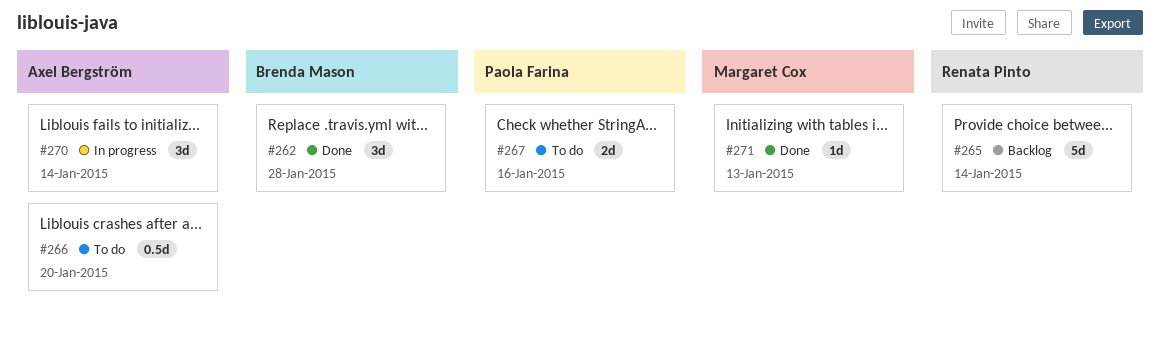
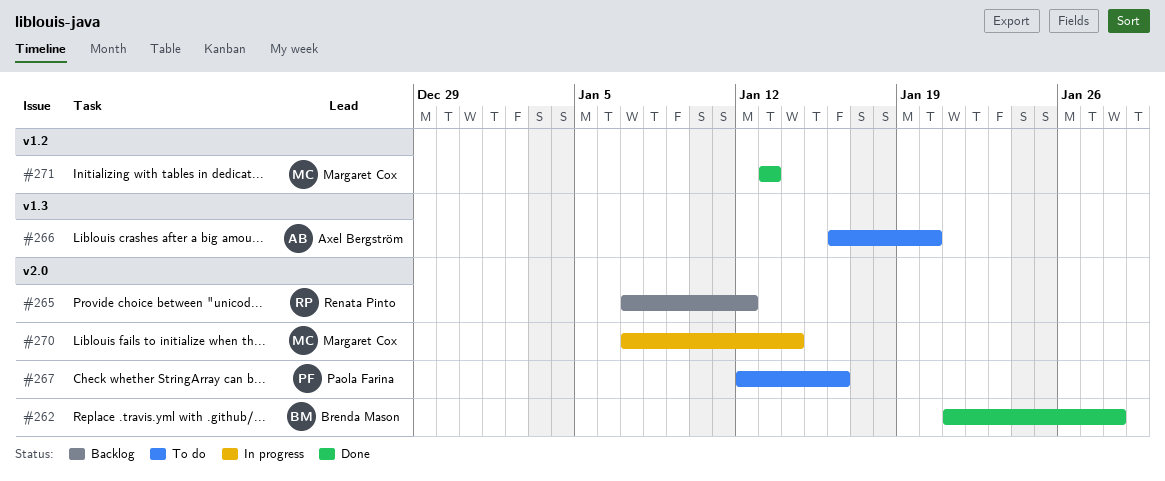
#265, due: Jan 14 -> Jan 12
#270, owner: Axel Bergström -> Margaret Cox

